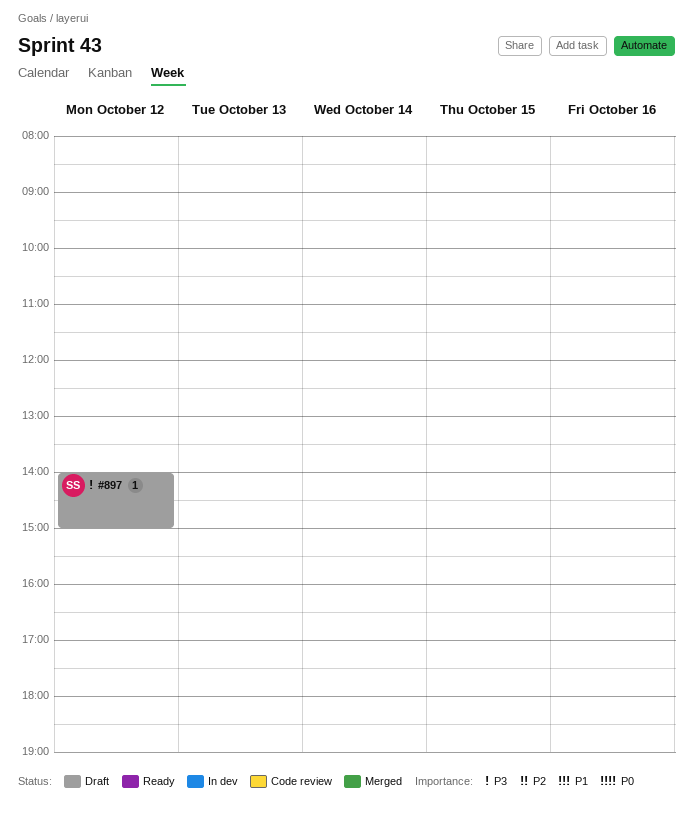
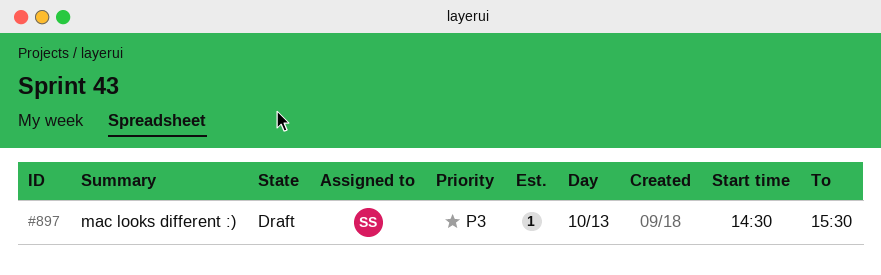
#897, day: Oct 12 -> Oct 13
#897, begins: 14:00 -> 14:30
#897, ends: 15:00 -> 15:30

